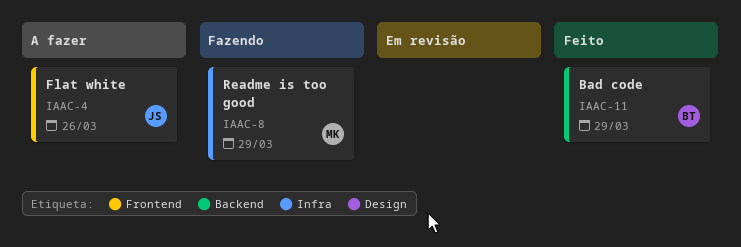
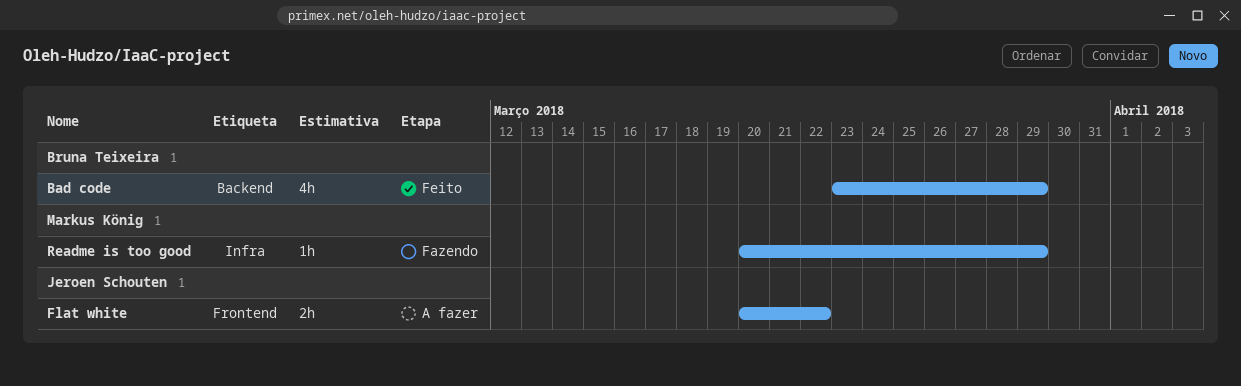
Flat white, due: Mar 26 -> Mar 22

